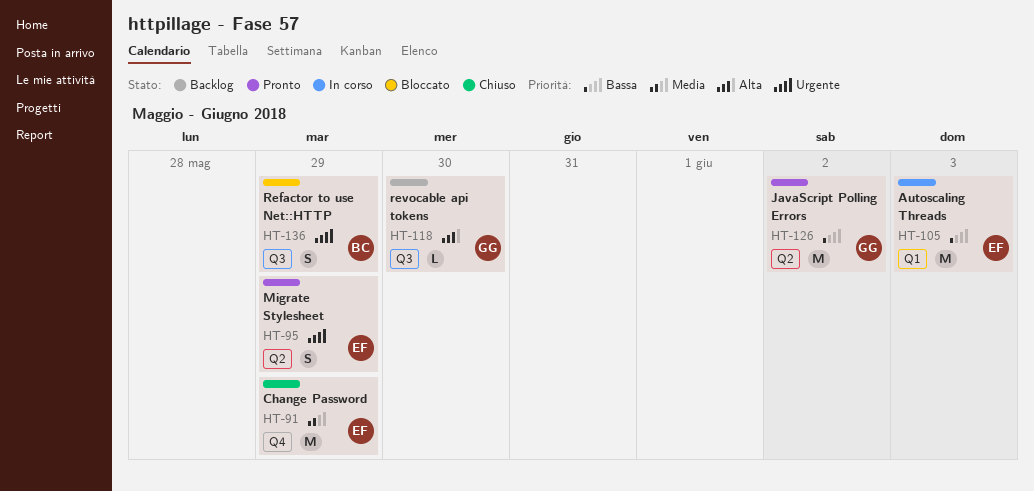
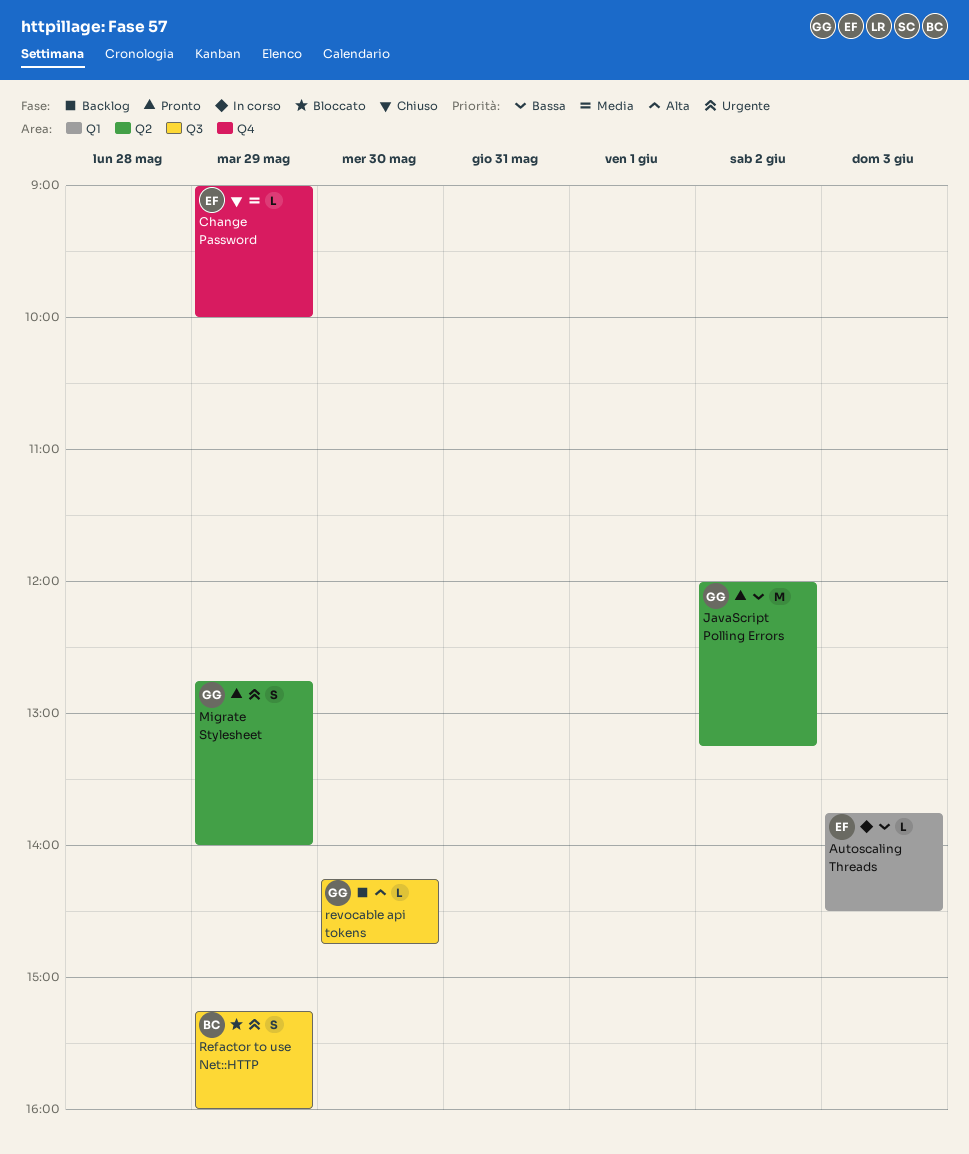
Autoscaling Threads, estimate: M -> L
Change Password, estimate: M -> L
Migrate Stylesheet, owner: EF -> GG

